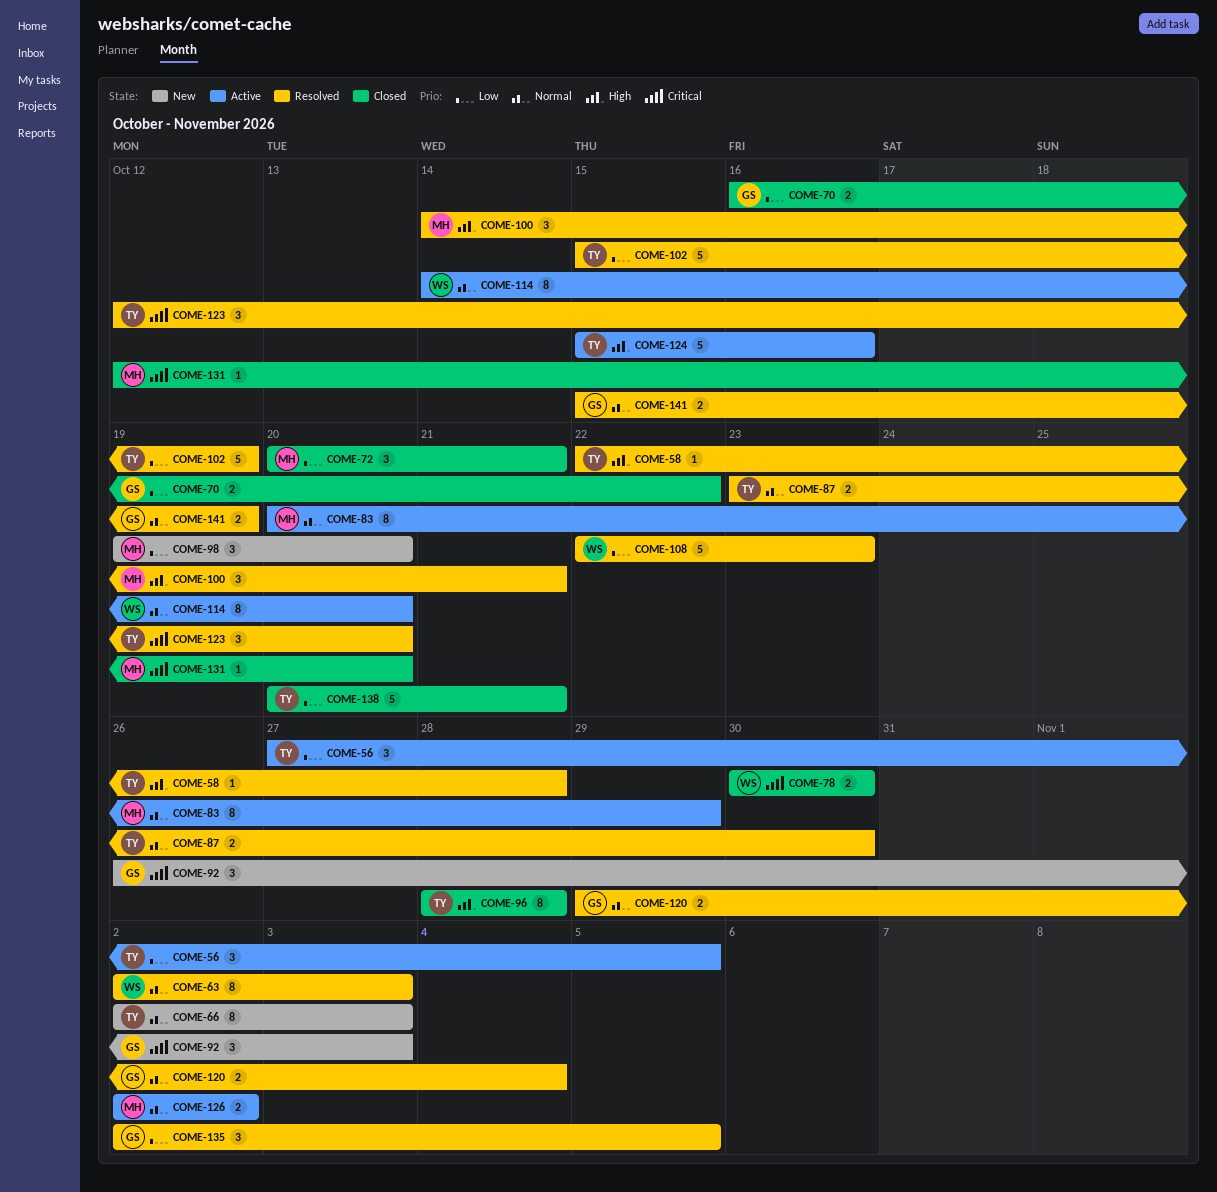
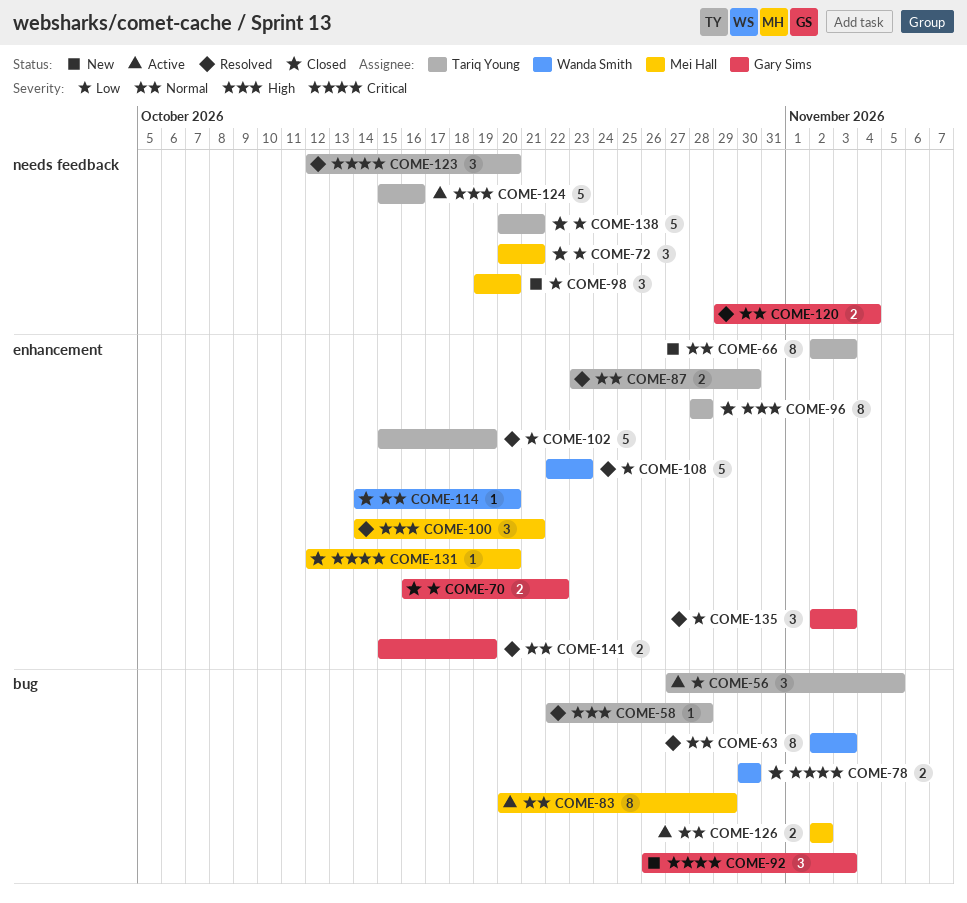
COME-114, status: Active -> Closed
COME-114, estimate: 8 -> 1
COME-135, due: Nov 5 -> Nov 3

